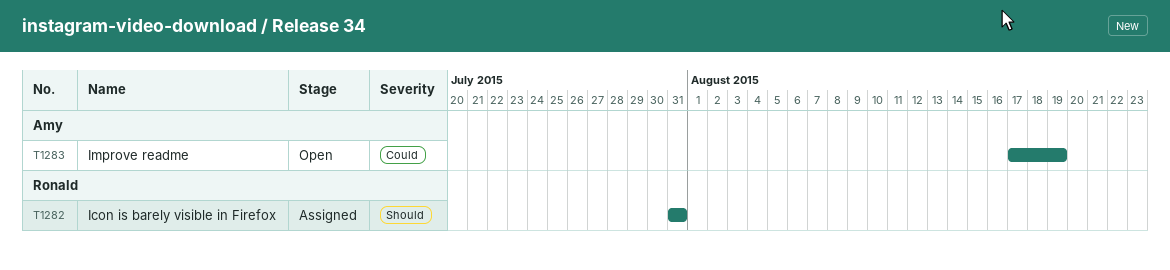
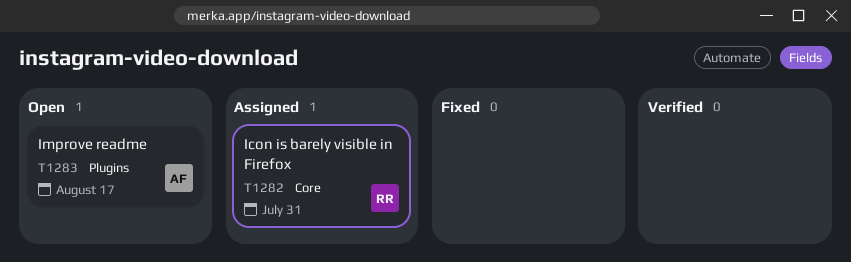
T1283, due: Aug 19 -> Aug 17

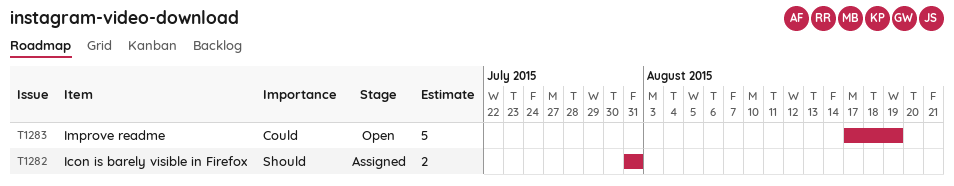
T1283, due: Aug 17 -> Aug 19

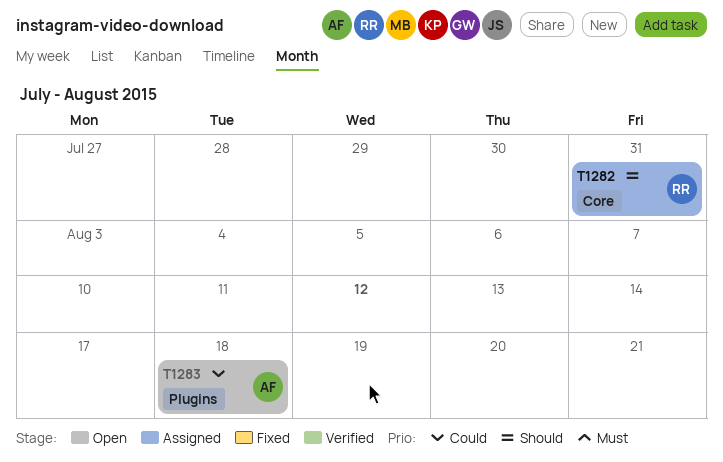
T1283, due: Aug 19 -> Aug 18

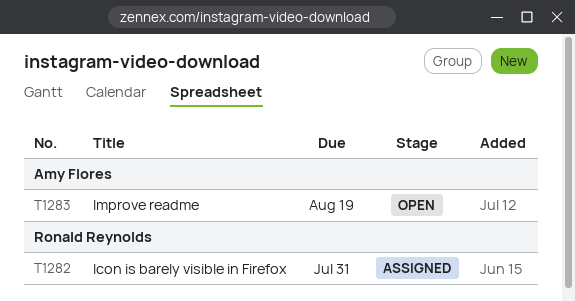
T1283, due: Aug 18 -> Aug 19

